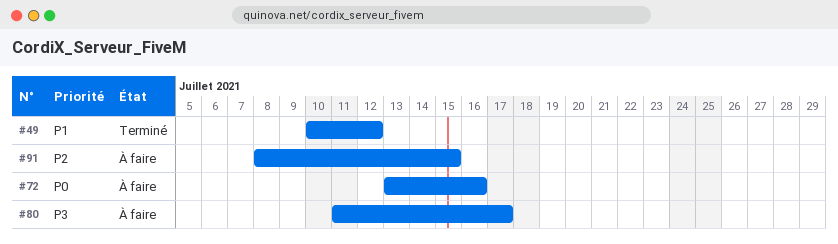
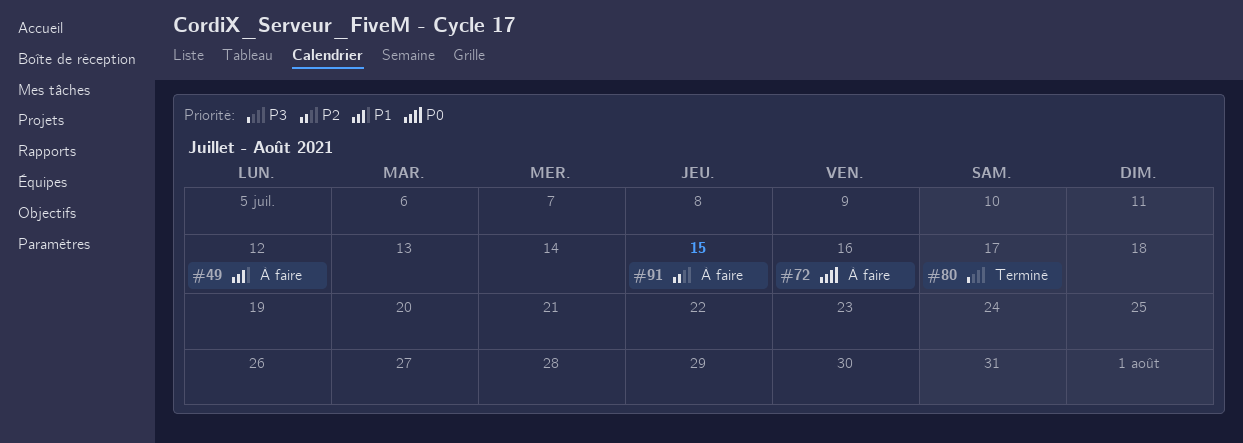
#49, status: Terminé -> À faire
#80, status: À faire -> Terminé

